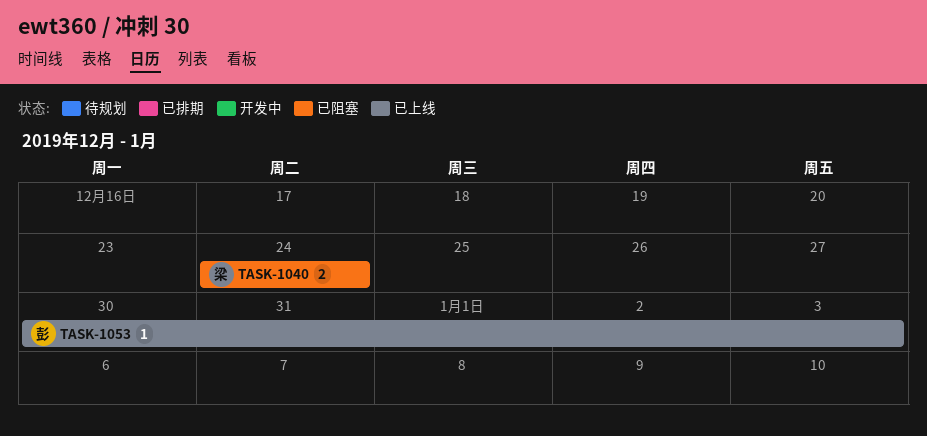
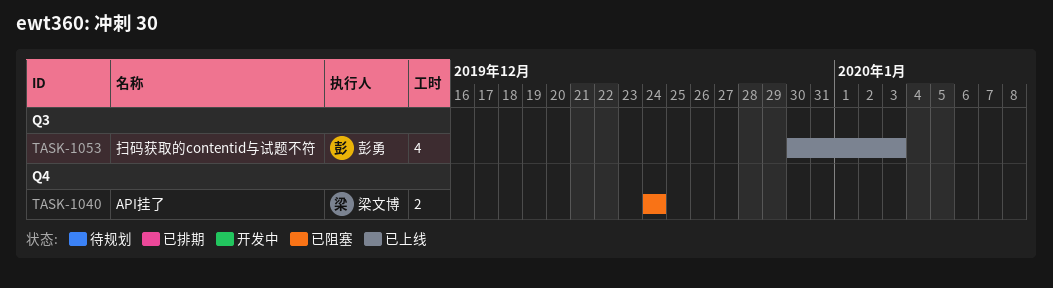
TASK-1053, estimate: 1 -> 4

